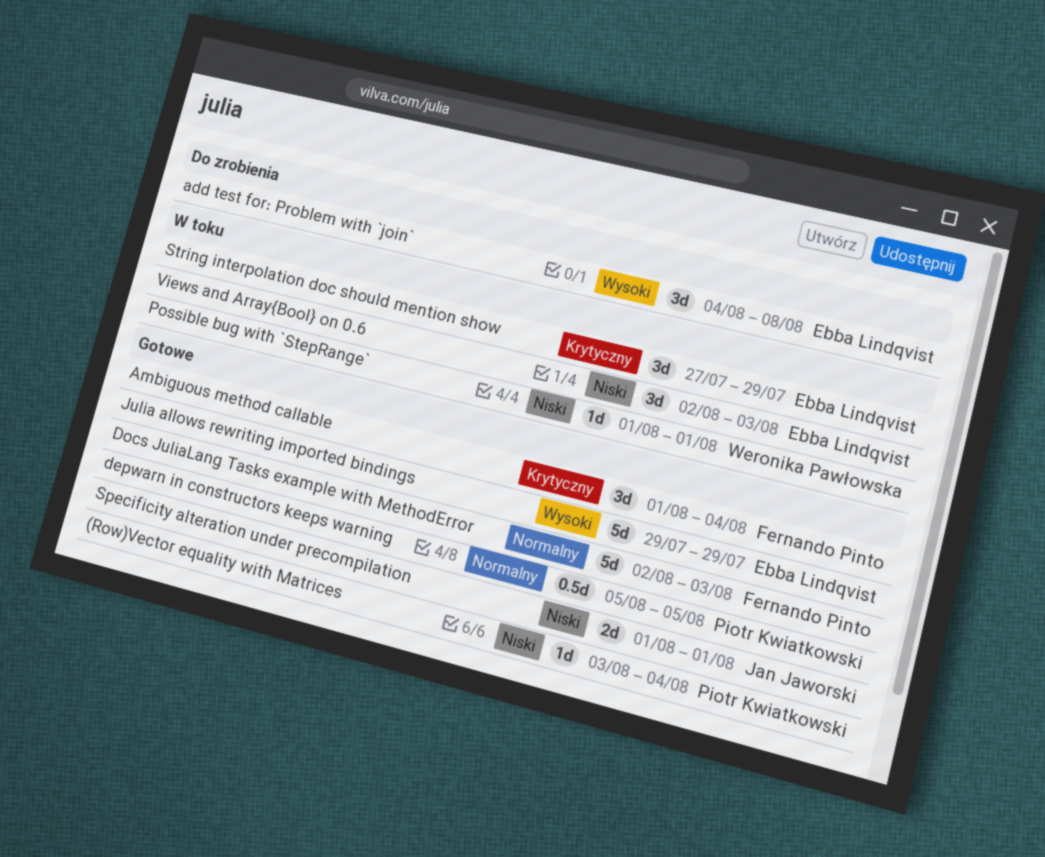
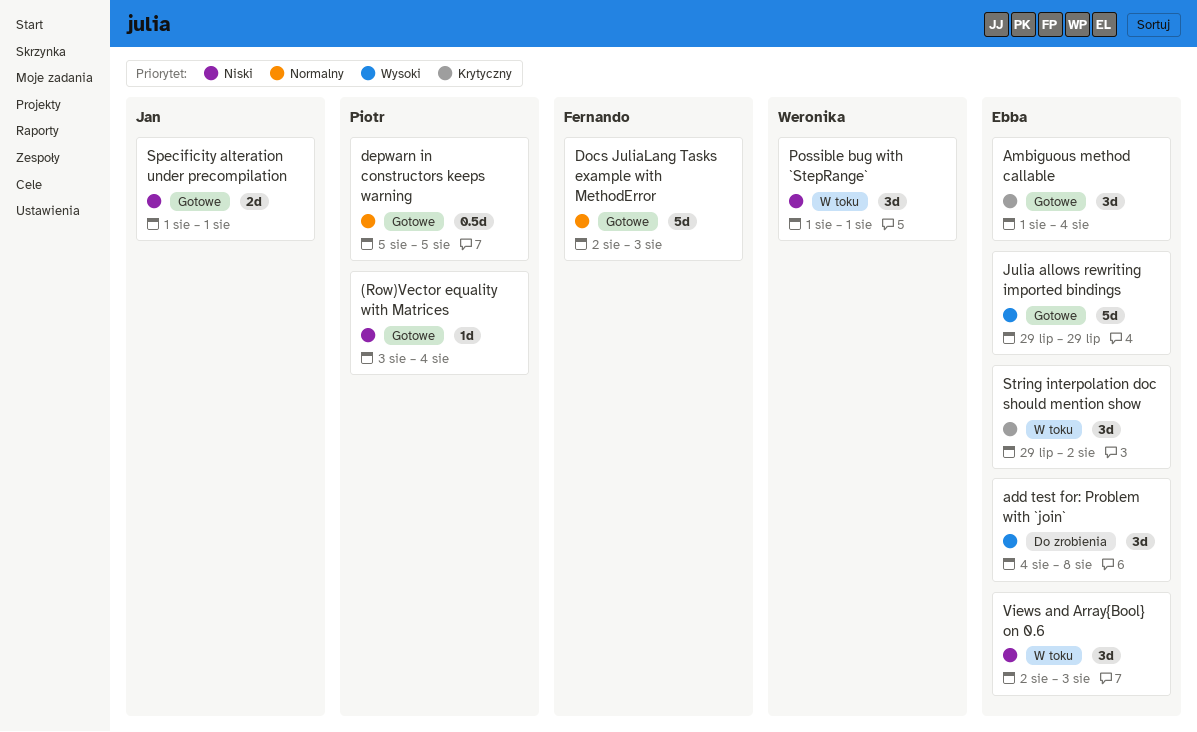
Ambiguous method callable, owner: Fernando Pinto -> Ebba Lindqvist
Possible bug with `StepRange`, estimate: 1d -> 3d
String interpolation doc should mention show, start: Jul 27 -> Jul 29
String interpolation doc should mention show, due: Jul 29 -> Aug 2

